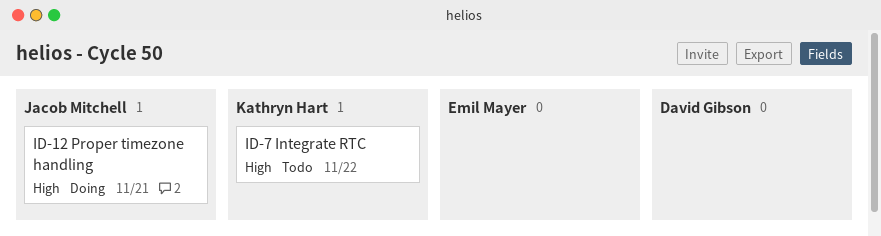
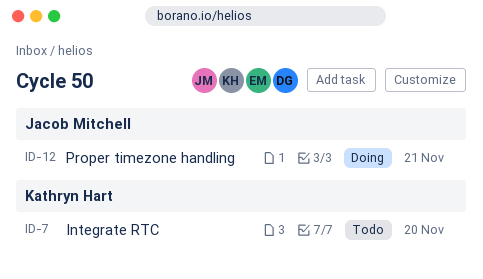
ID-7, due: Nov 22 -> Nov 20

